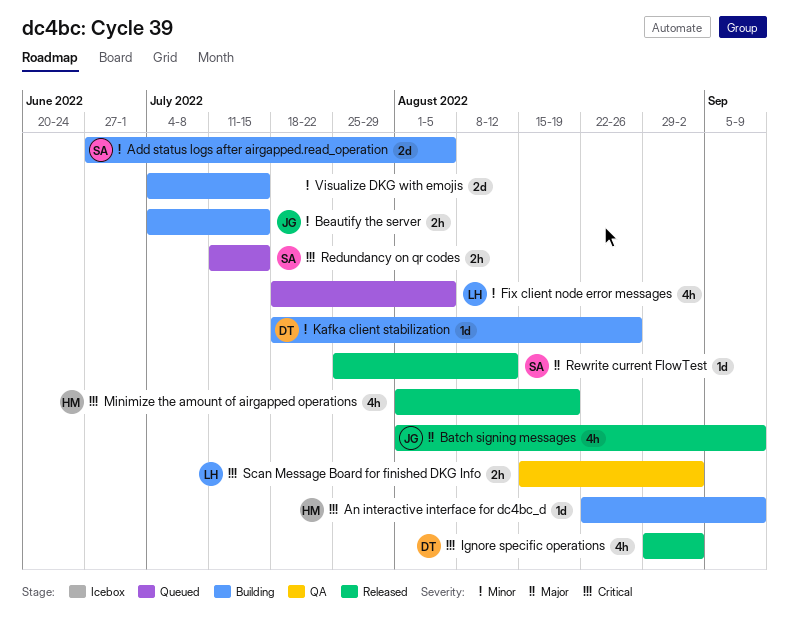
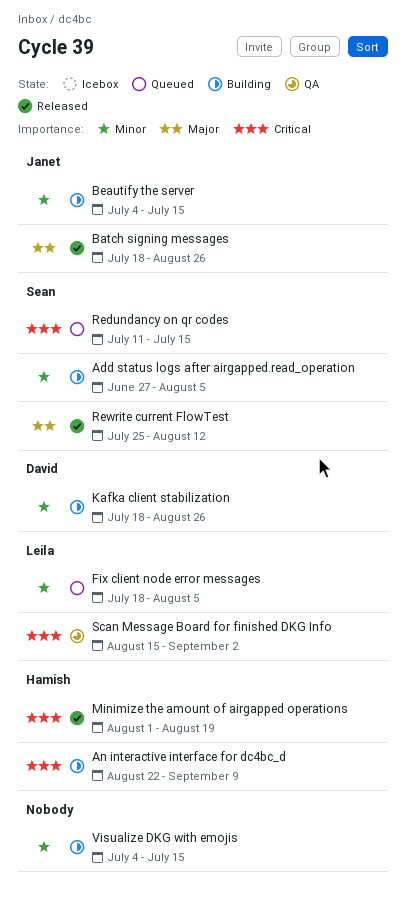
Batch signing messages, start: Aug 1 -> Jul 18
Batch signing messages, due: Sep 9 -> Aug 26
Ignore specific operations: present -> none

